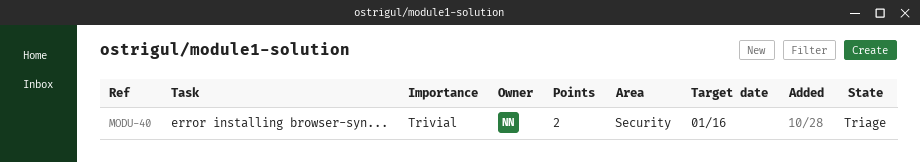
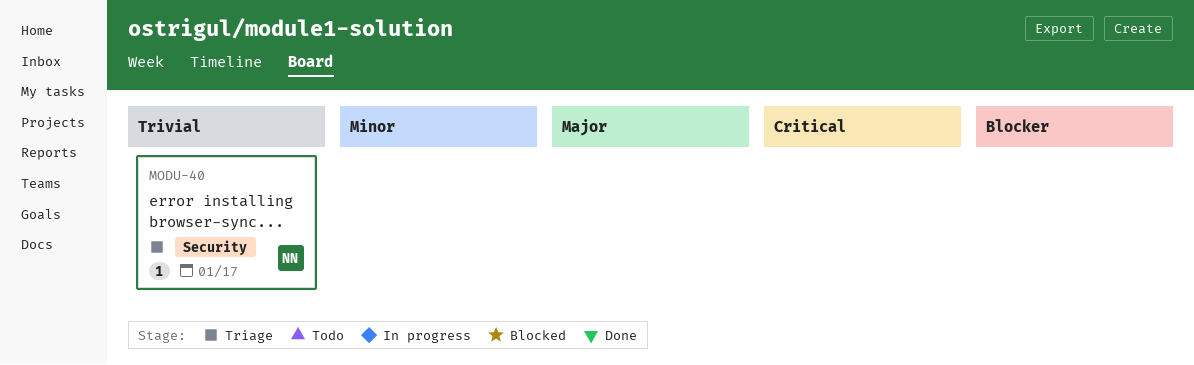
MODU-40, estimate: 2 -> 1
MODU-40, due: Jan 16 -> Jan 17

